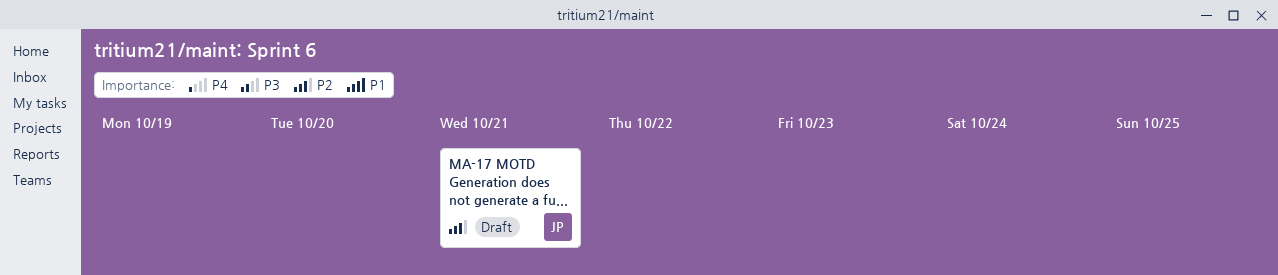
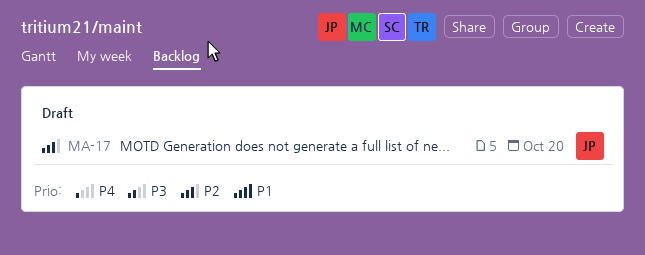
MA-17, due: Oct 21 -> Oct 20

